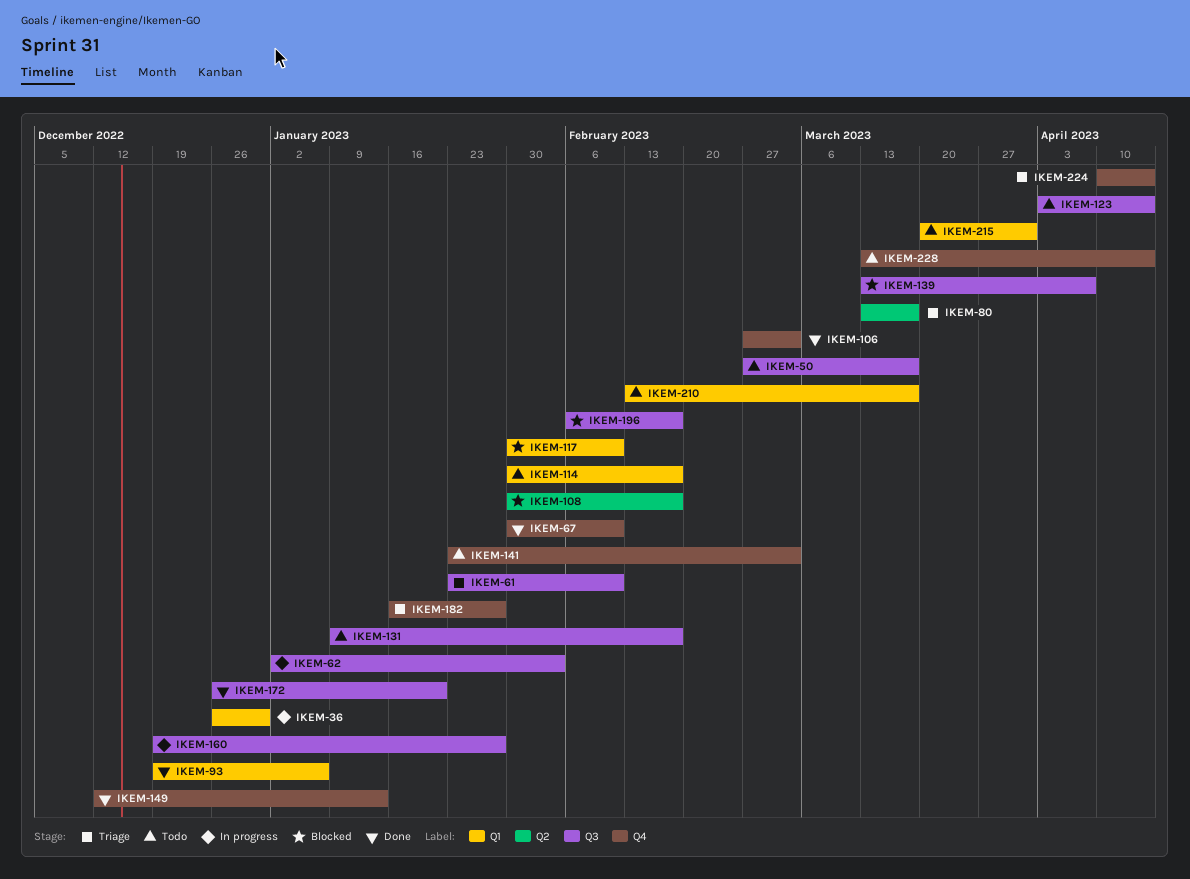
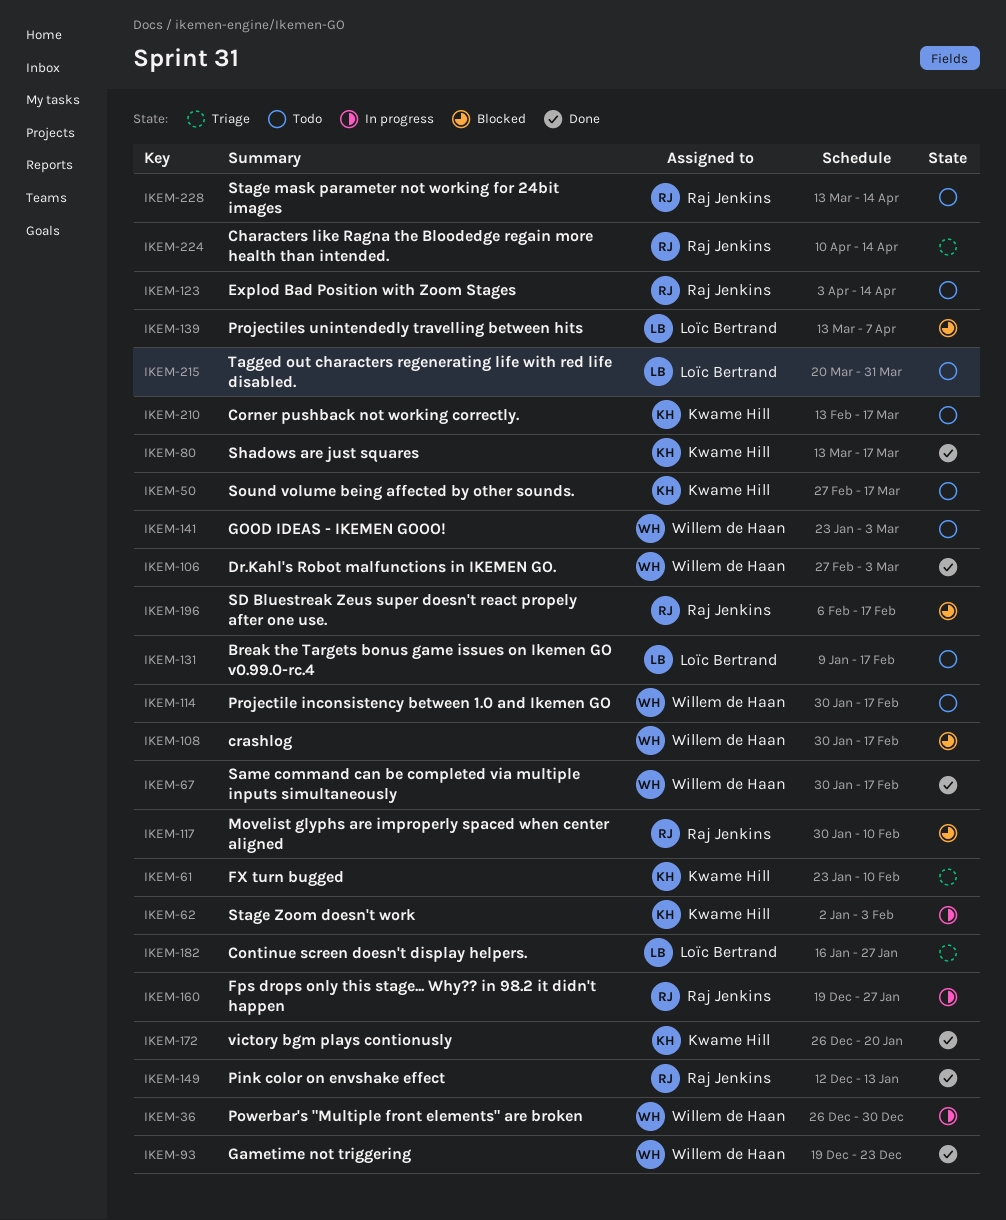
IKEM-67, due: Feb 10 -> Feb 17
IKEM-80, status: Triage -> Done
IKEM-93, due: Jan 6 -> Dec 23

